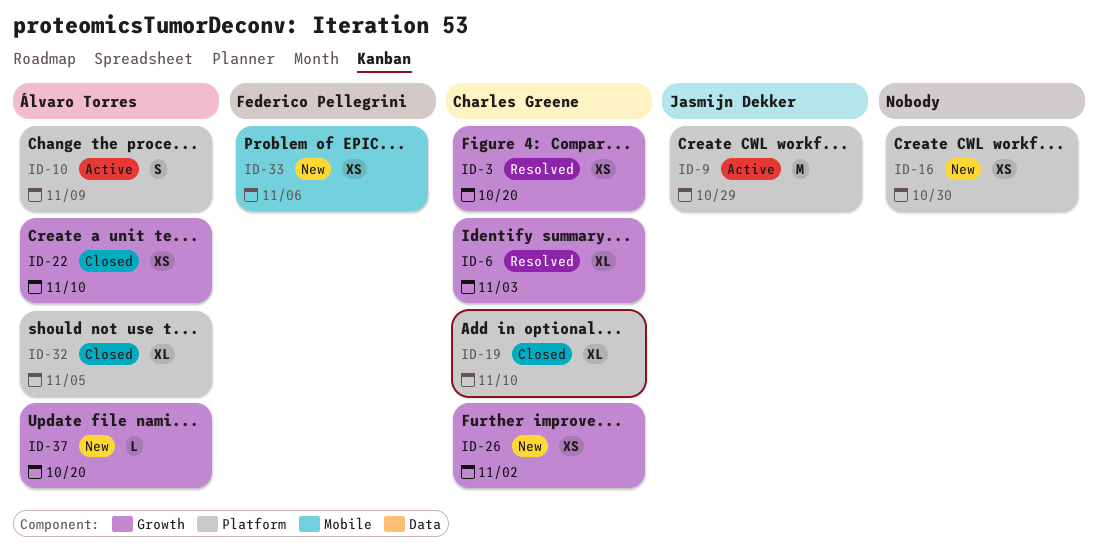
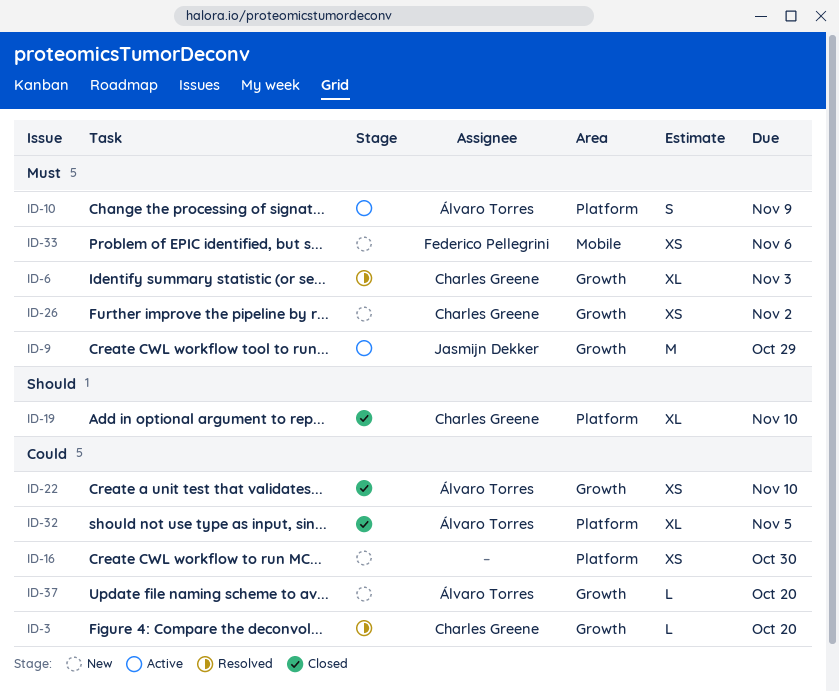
ID-3, estimate: XS -> L
ID-9, label: Platform -> Growth

